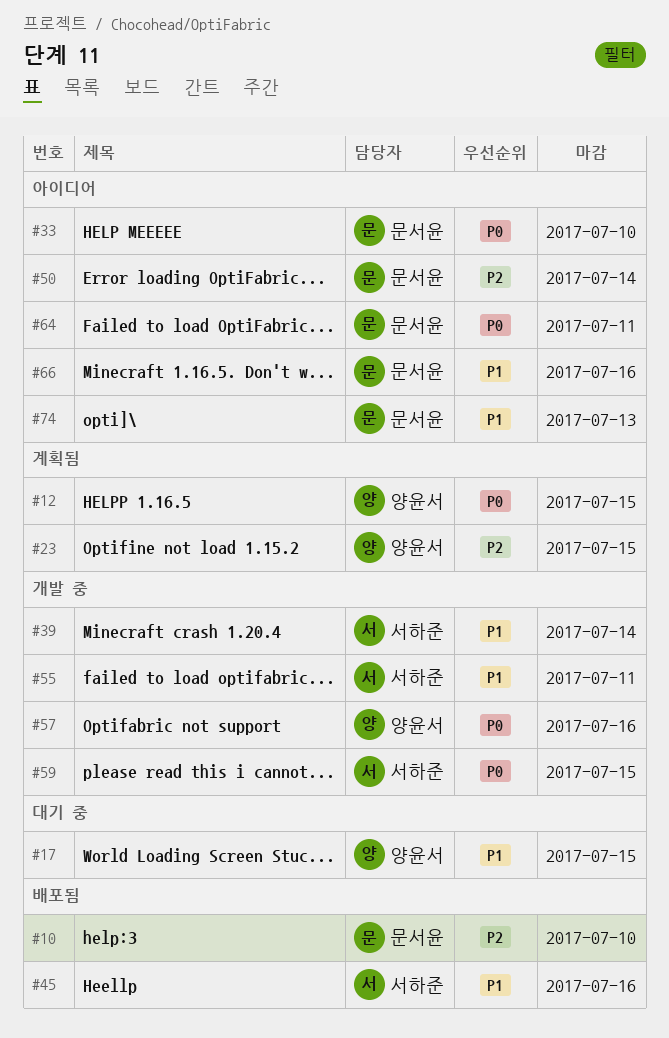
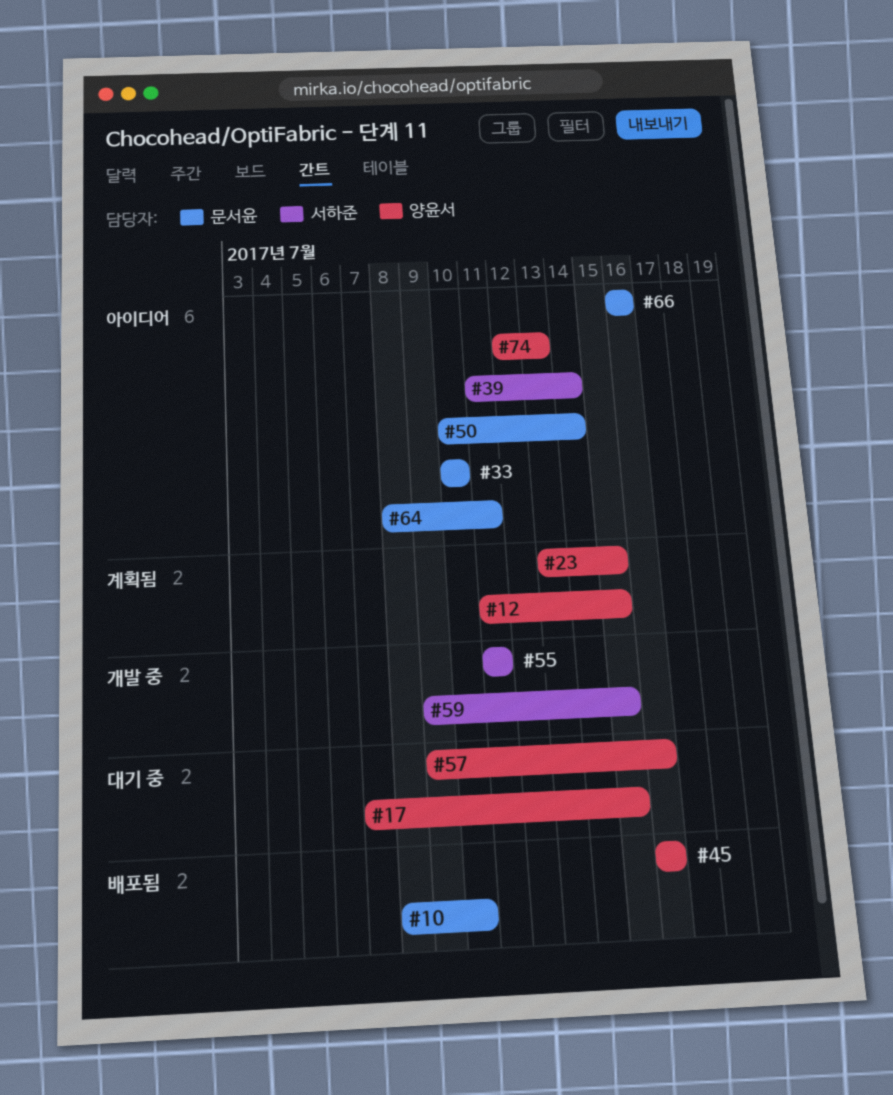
#39, status: 개발 중 -> 아이디어
#45, owner: 서하준 -> 양윤서
#57, status: 개발 중 -> 대기 중
#74, owner: 문서윤 -> 양윤서

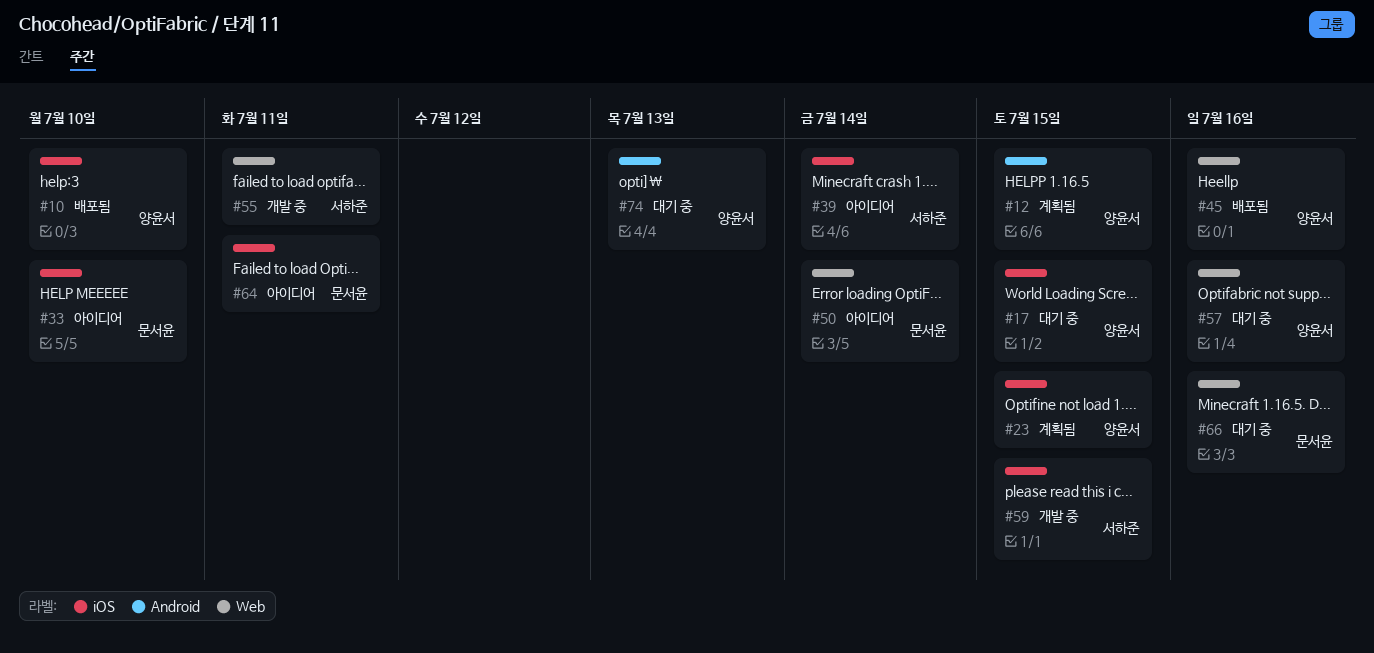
#10, owner: 문서윤 -> 양윤서
#66, status: 아이디어 -> 대기 중
#74, status: 아이디어 -> 대기 중

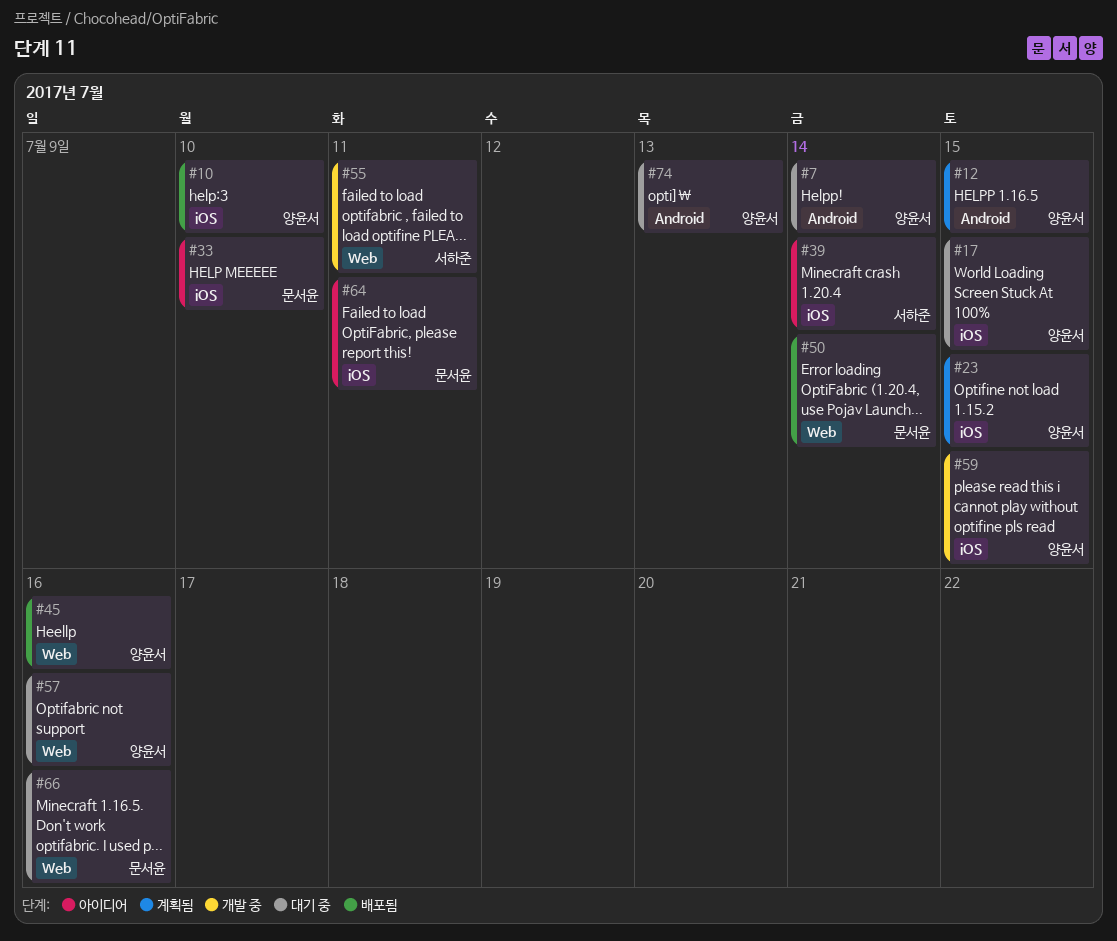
#7: none -> present
#50, status: 아이디어 -> 배포됨
#59, owner: 서하준 -> 양윤서

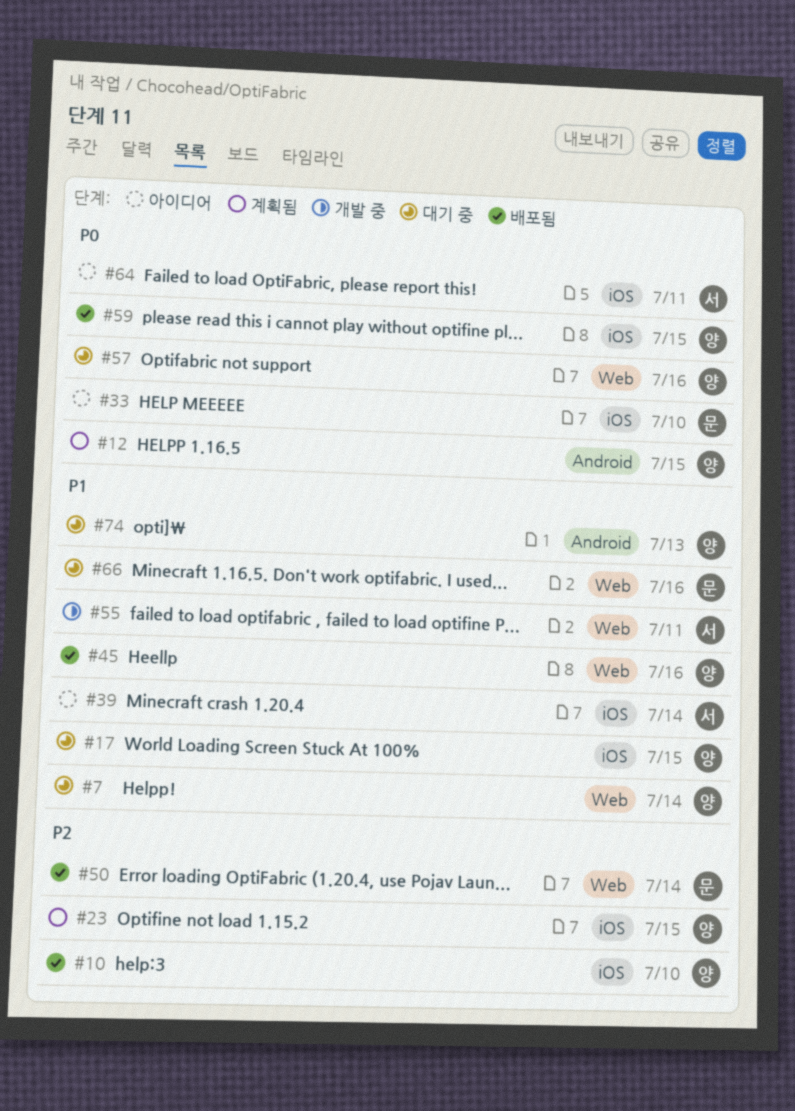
#7, label: Android -> Web
#59, status: 개발 중 -> 배포됨
#64, owner: 문서윤 -> 서하준

